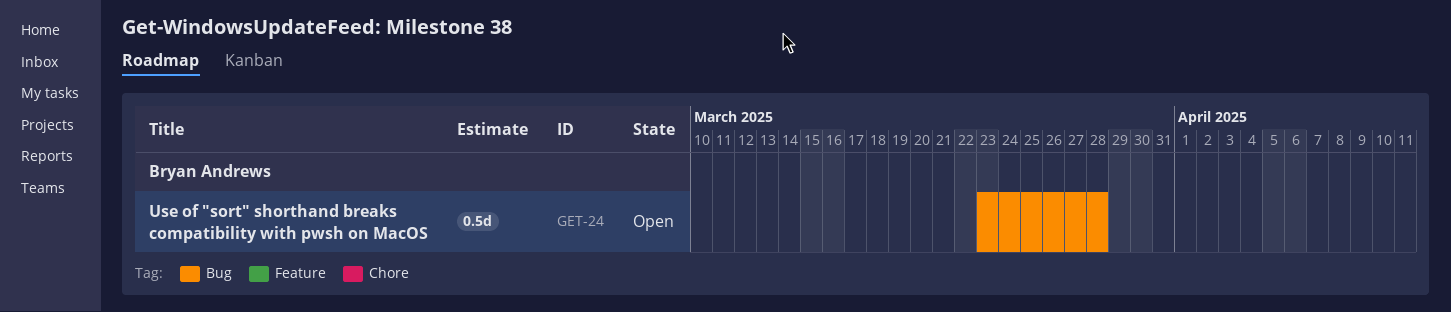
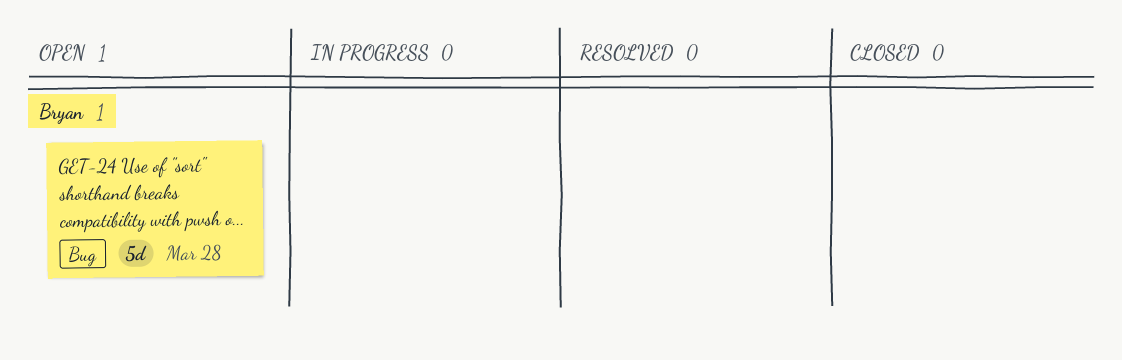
GET-24, estimate: 0.5d -> 5d

